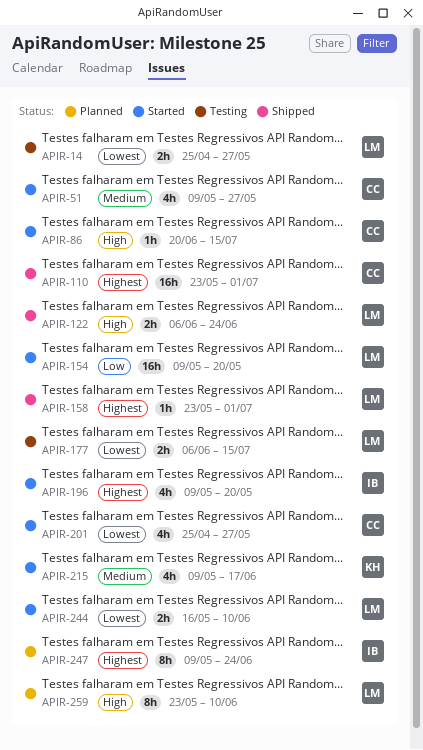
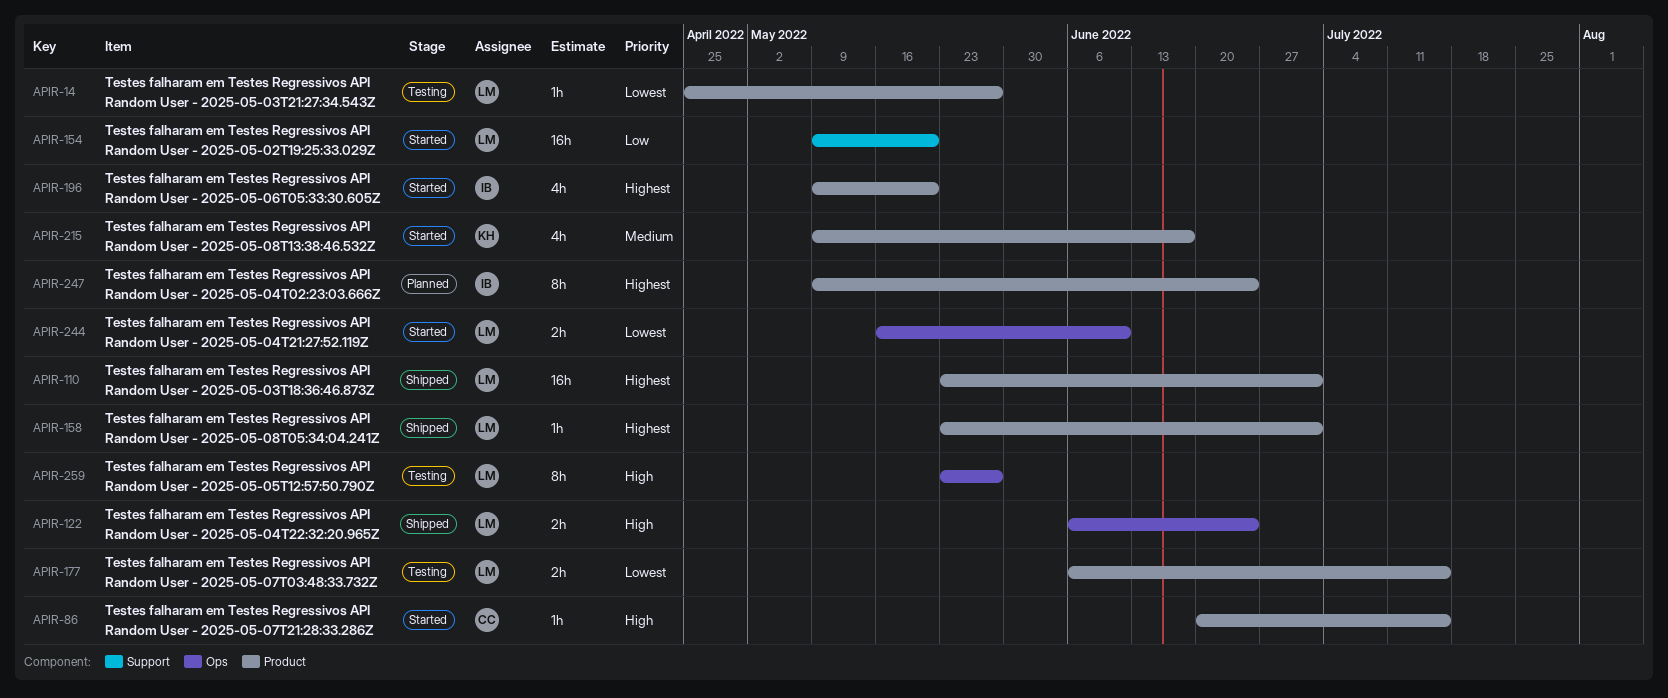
APIR-14, estimate: 2h -> 1h
APIR-51: present -> none
APIR-110, owner: CC -> LM
APIR-201: present -> none
APIR-259, status: Planned -> Testing
APIR-259, due: Jun 10 -> May 27

